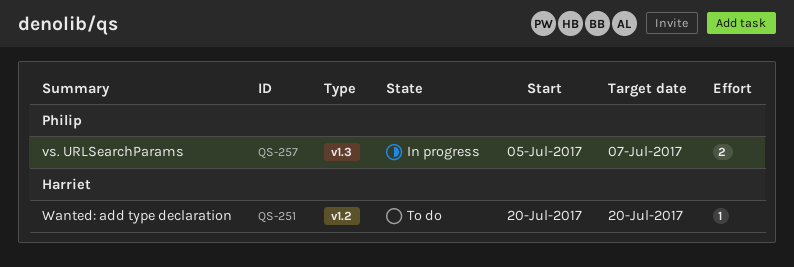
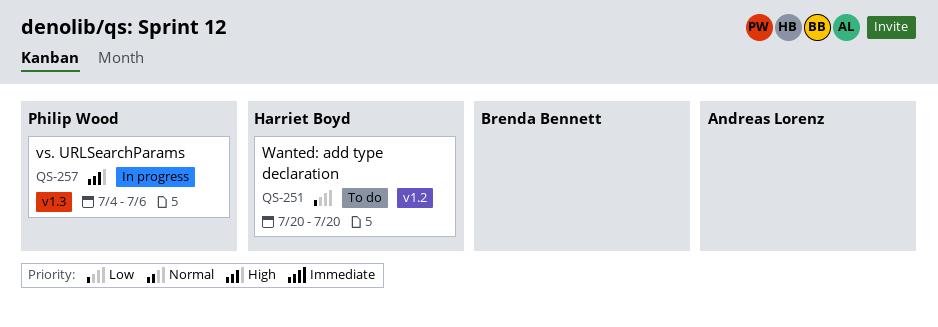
QS-257, start: Jul 5 -> Jul 4
QS-257, due: Jul 7 -> Jul 6

